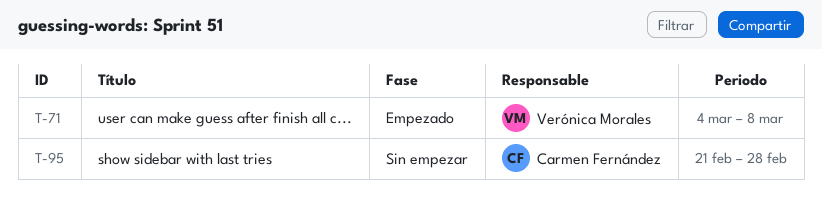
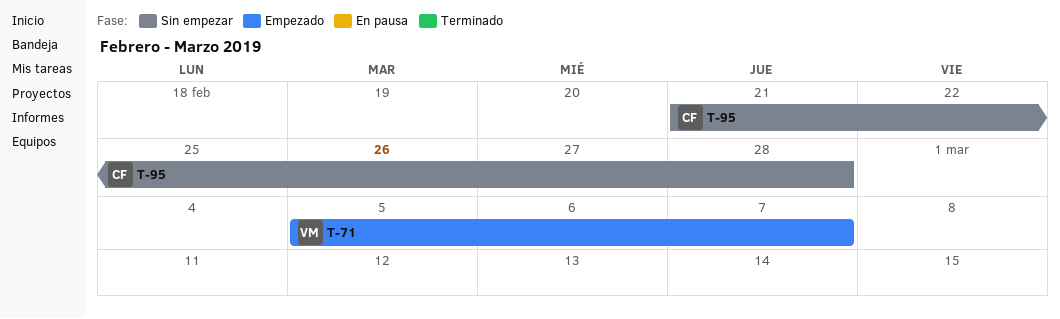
T-71, start: Mar 4 -> Mar 5
T-71, due: Mar 8 -> Mar 7

